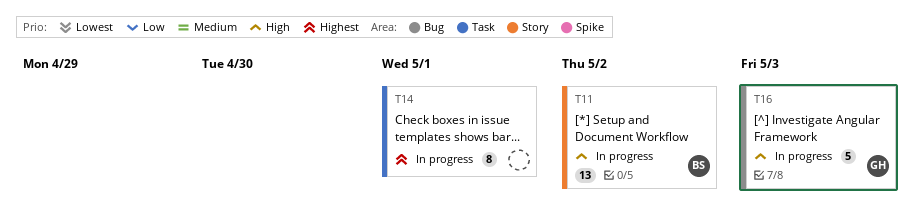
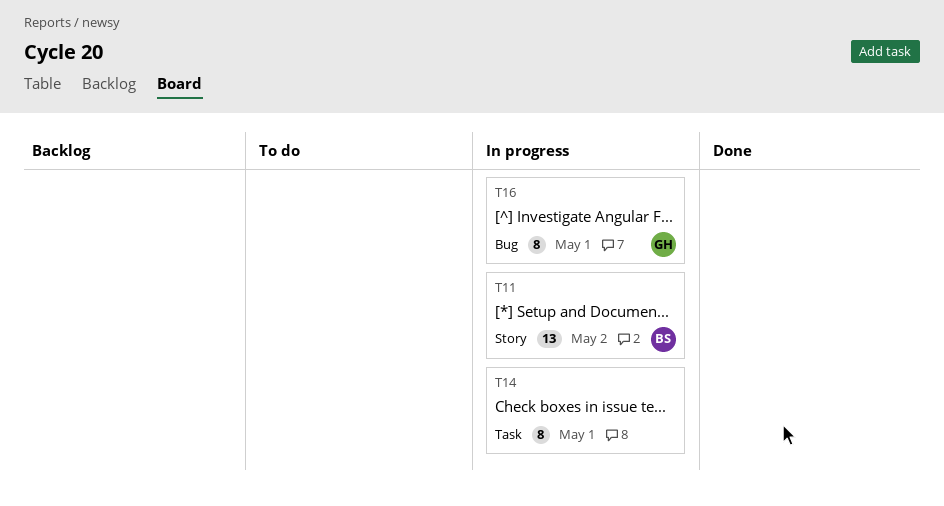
T16, estimate: 5 -> 8
T16, due: May 3 -> May 1

